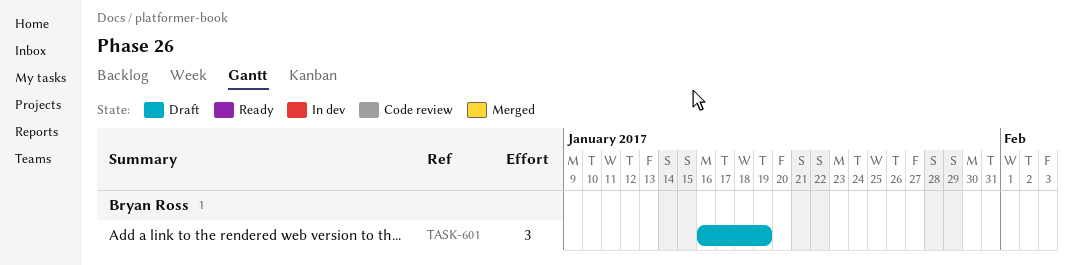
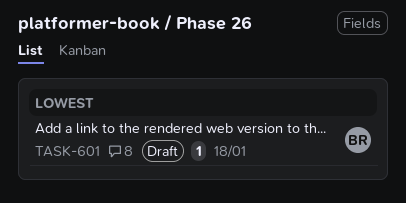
TASK-601, estimate: 3 -> 1
TASK-601, due: Jan 19 -> Jan 18

